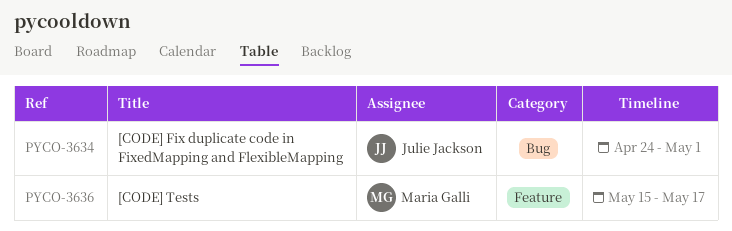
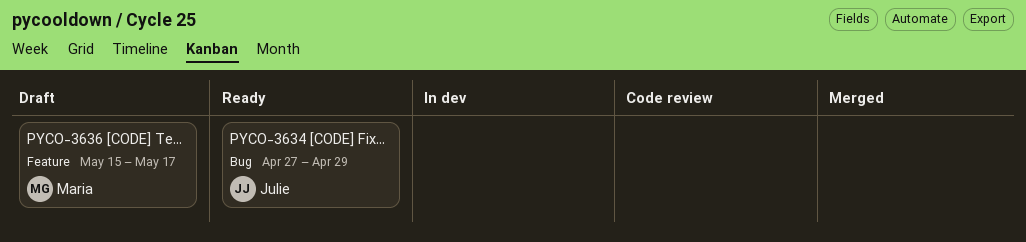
PYCO-3634, start: Apr 24 -> Apr 27
PYCO-3634, due: May 1 -> Apr 29

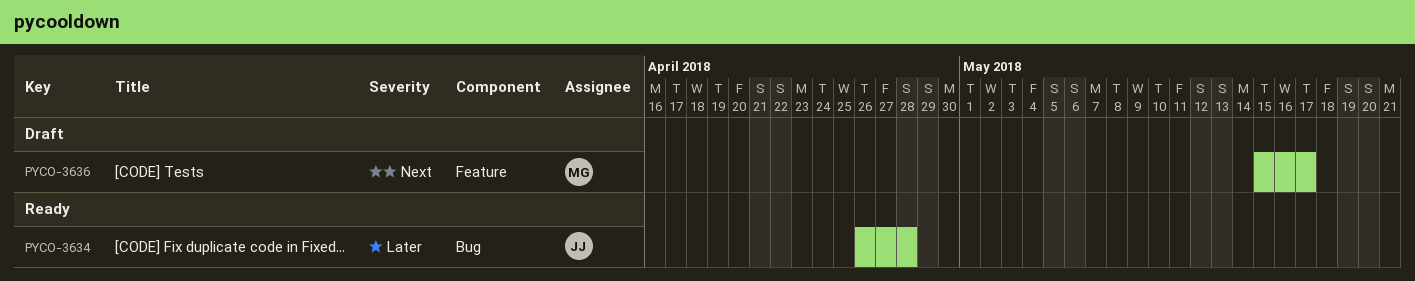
PYCO-3634, start: Apr 27 -> Apr 26
PYCO-3634, due: Apr 29 -> Apr 28

